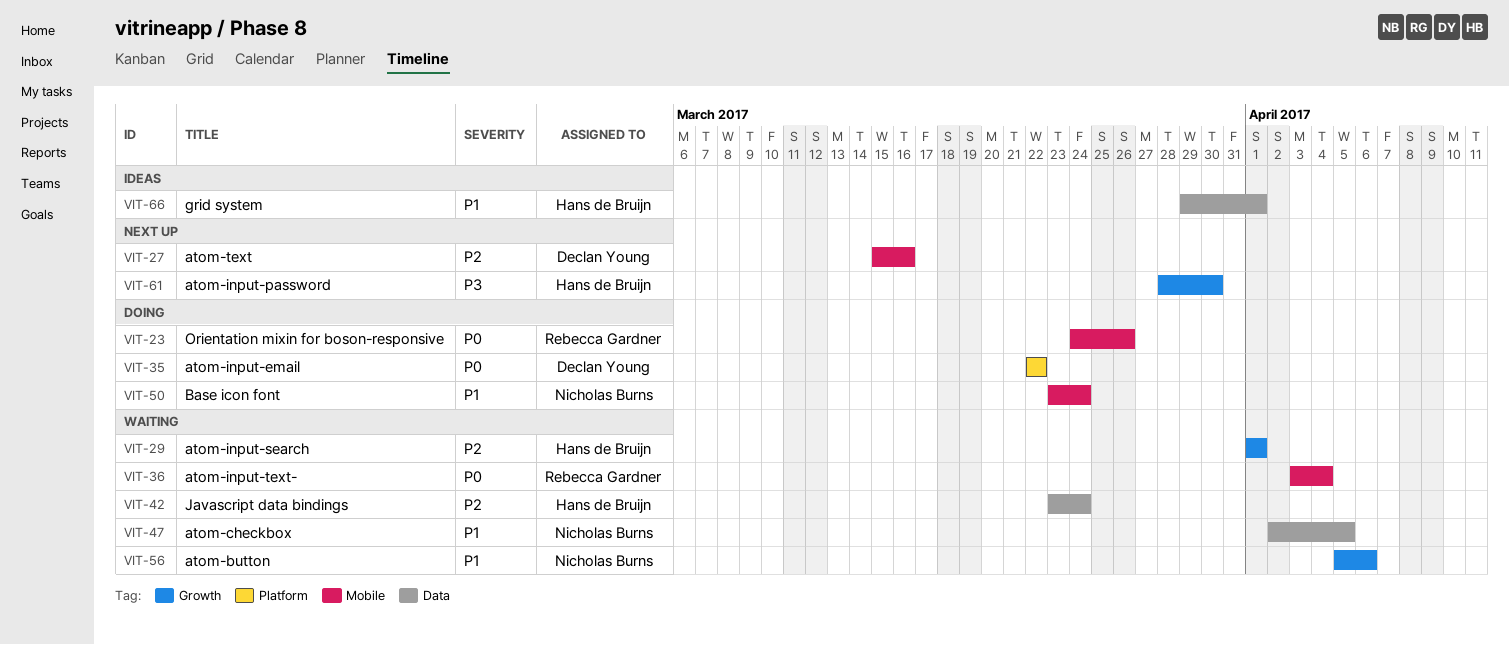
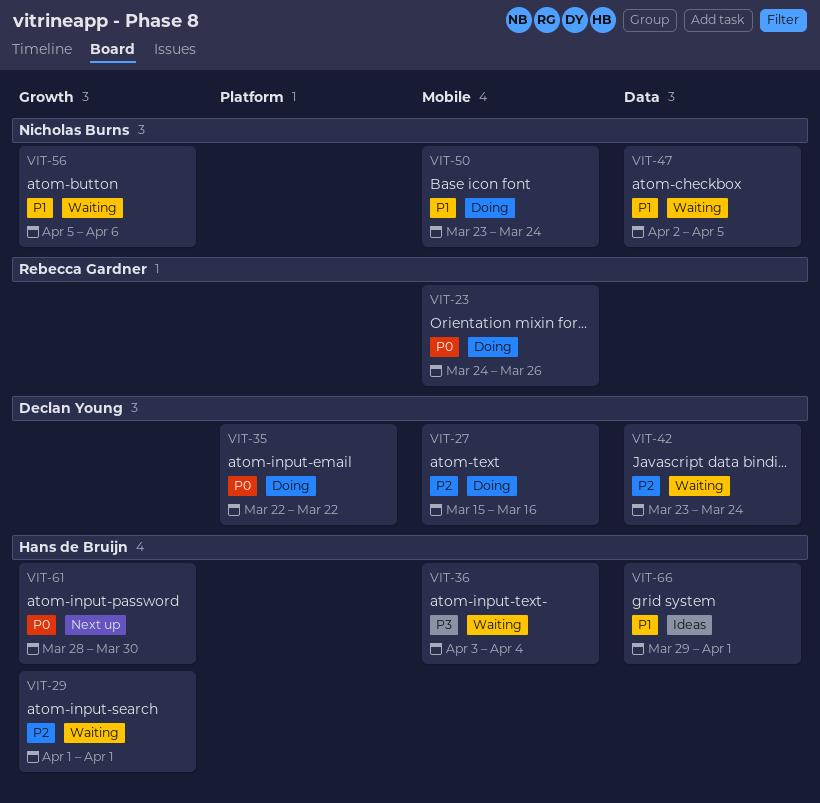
VIT-27, status: Next up -> Doing
VIT-36, owner: Rebecca Gardner -> Hans de Bruijn
VIT-36, priority: P0 -> P3
VIT-42, owner: Hans de Bruijn -> Declan Young
VIT-61, priority: P3 -> P0

